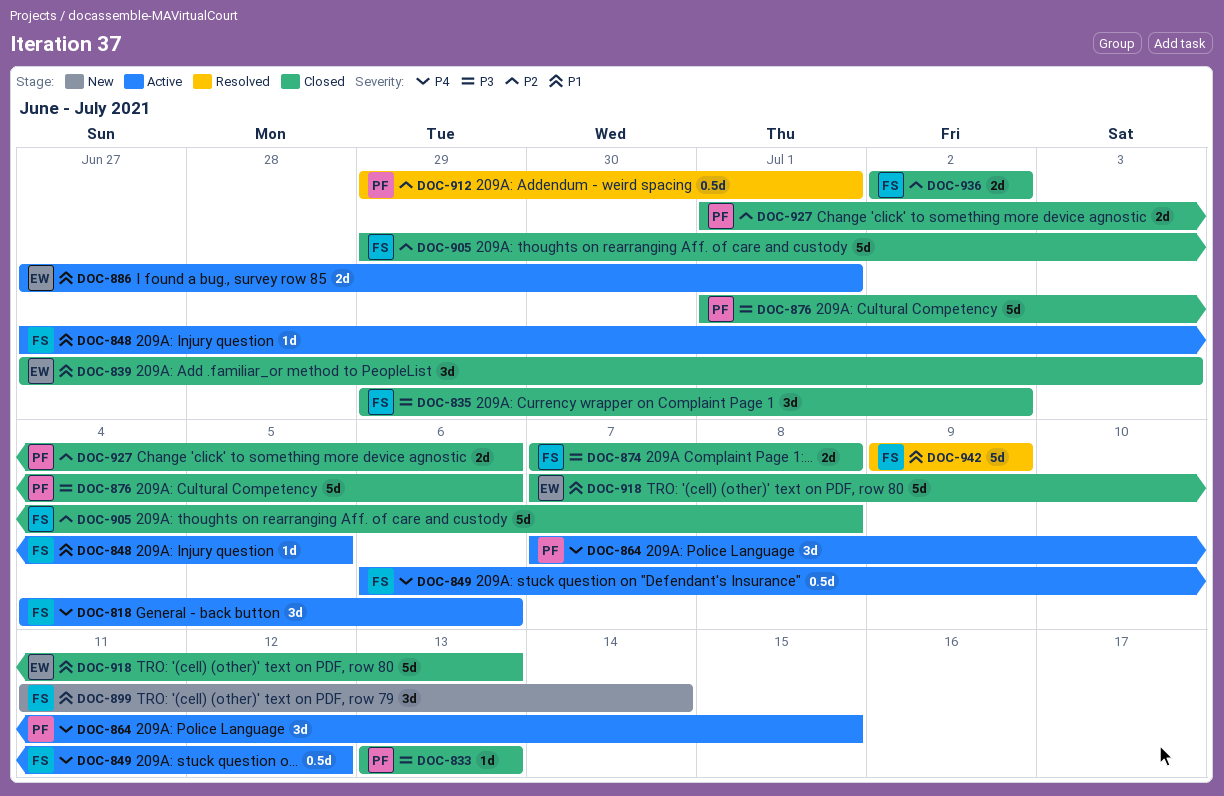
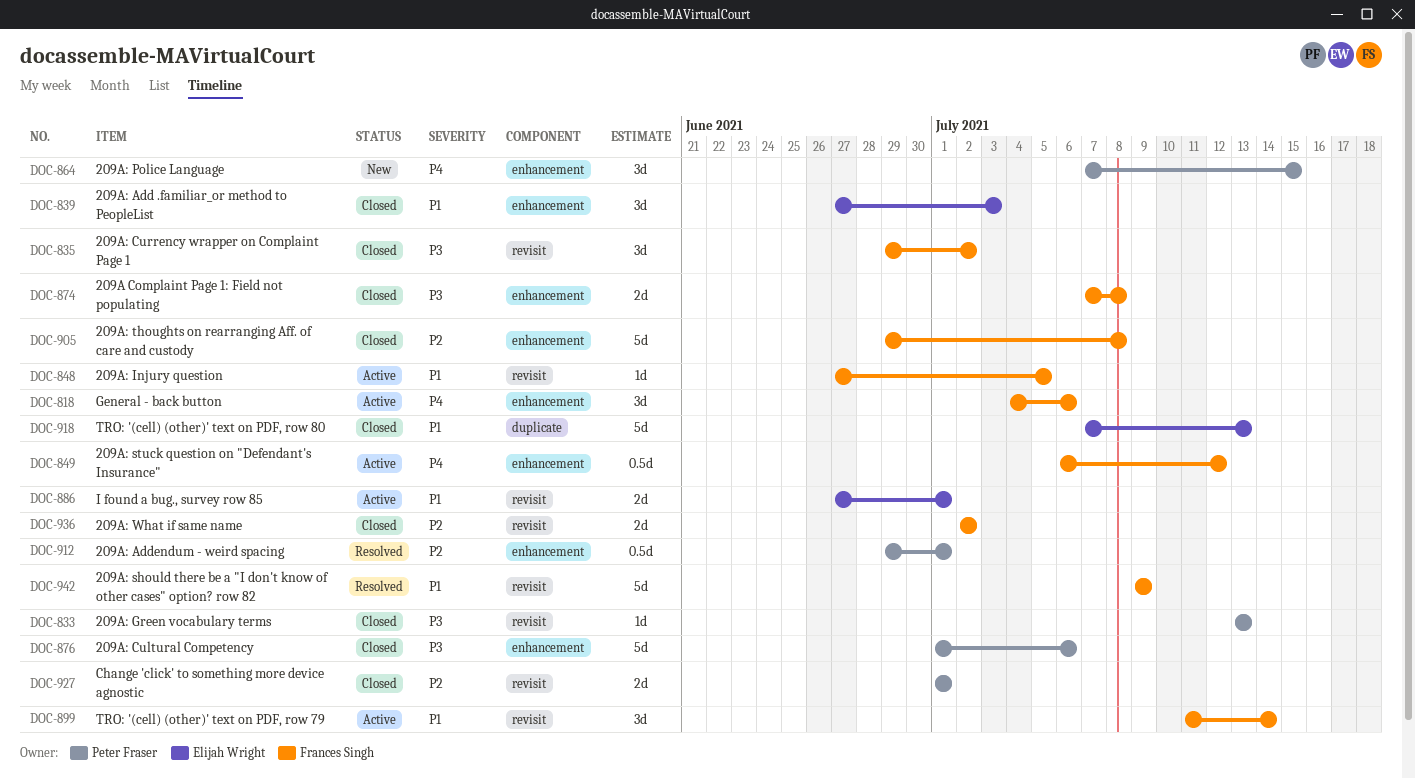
DOC-864, status: Active -> New
DOC-899, status: New -> Active
DOC-927, due: Jul 6 -> Jul 1

